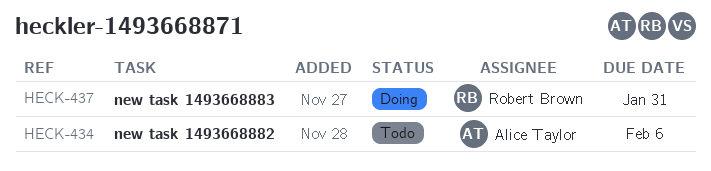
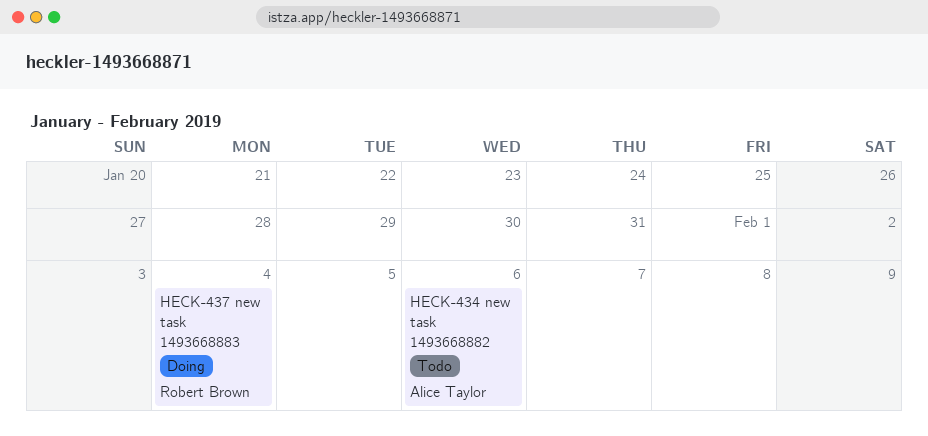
HECK-437, due: Jan 31 -> Feb 4

